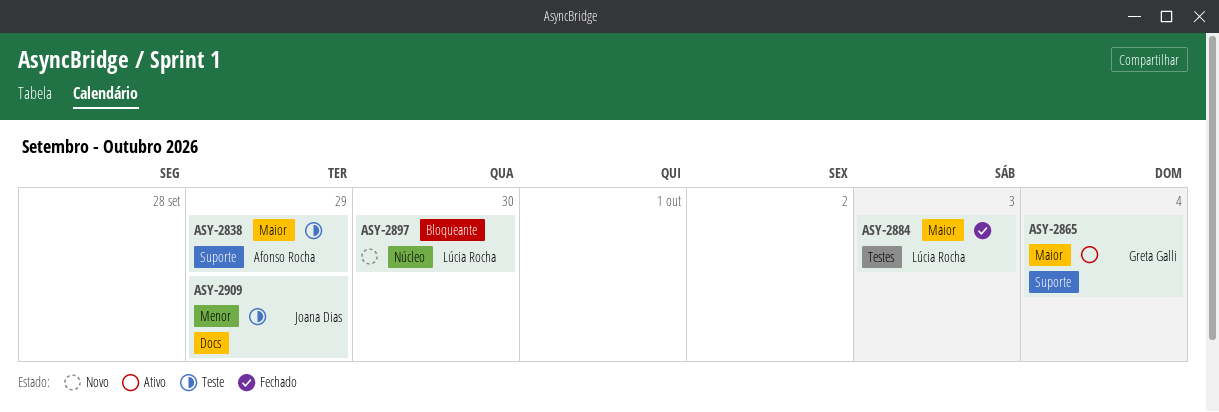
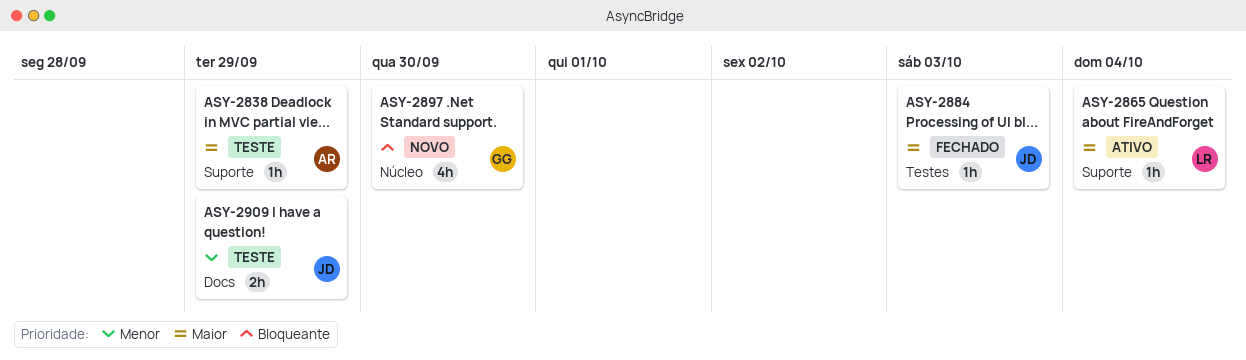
ASY-2865, owner: Greta Galli -> Lúcia Rocha
ASY-2884, owner: Lúcia Rocha -> Joana Dias
ASY-2897, owner: Lúcia Rocha -> Greta Galli

